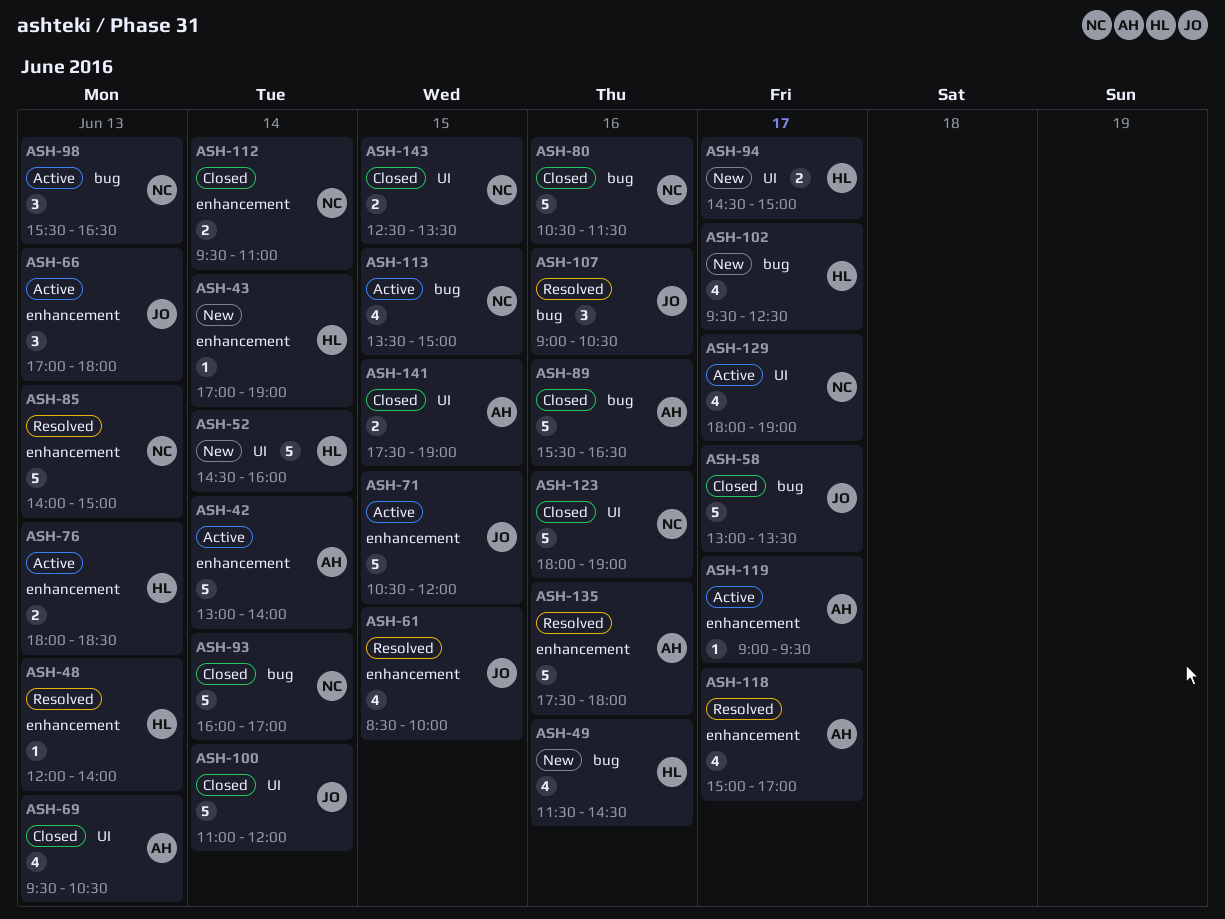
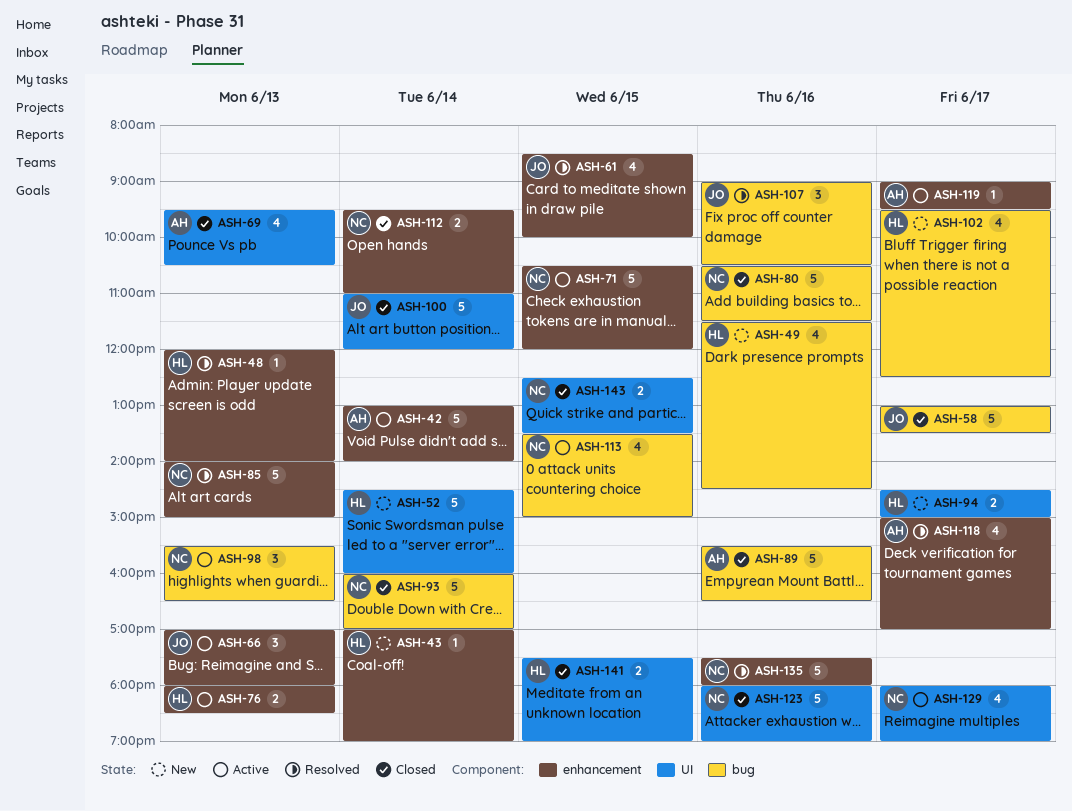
ASH-71, owner: JO -> NC
ASH-135, owner: AH -> NC
ASH-141, owner: AH -> HL

